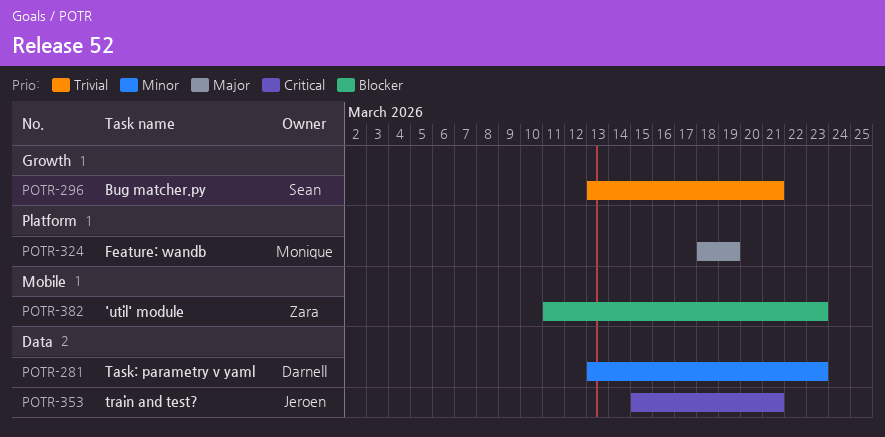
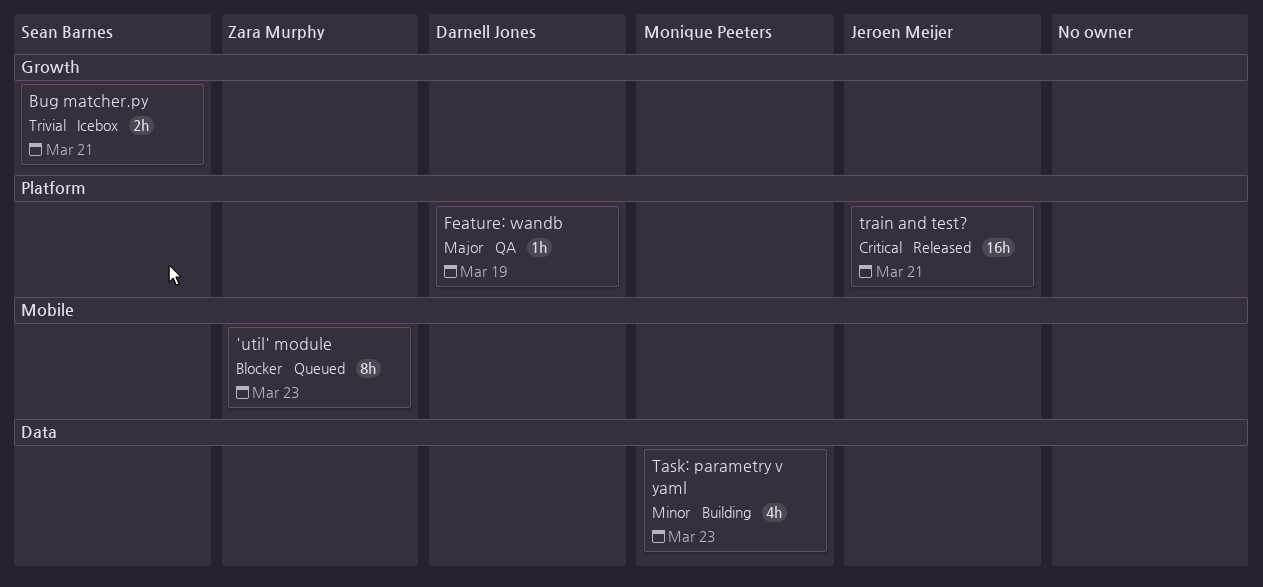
Feature: wandb, owner: Monique Peeters -> Darnell Jones
Task: parametry v yaml, owner: Darnell Jones -> Monique Peeters
train and test?, label: Data -> Platform

